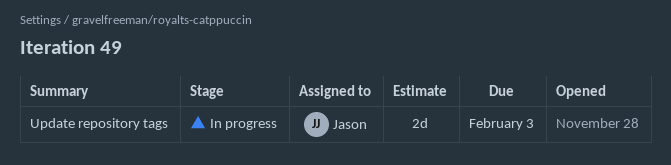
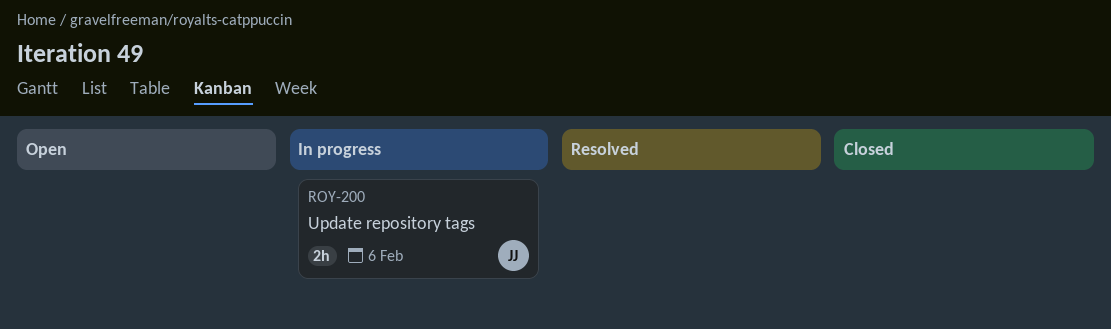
Update repository tags, estimate: 2d -> 2h
Update repository tags, due: Feb 3 -> Feb 6

